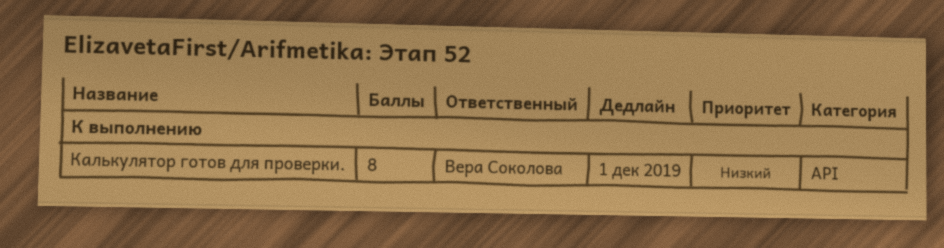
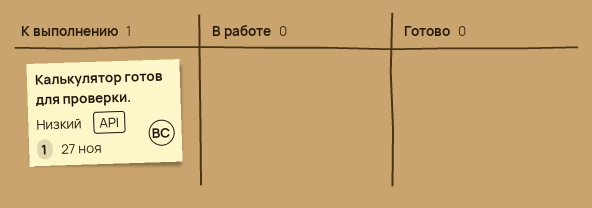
Калькулятор готов для проверки., estimate: 8 -> 1
Калькулятор готов для проверки., due: Dec 1 -> Nov 27

